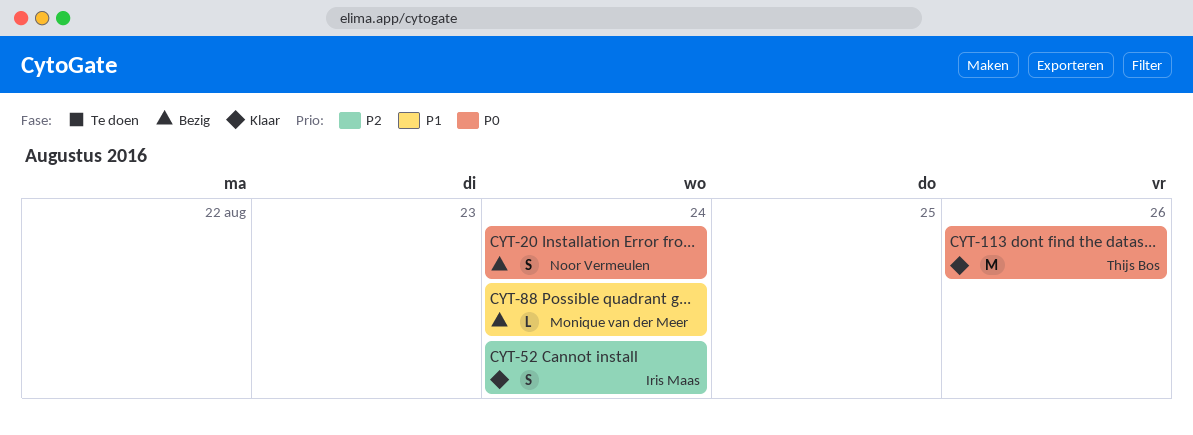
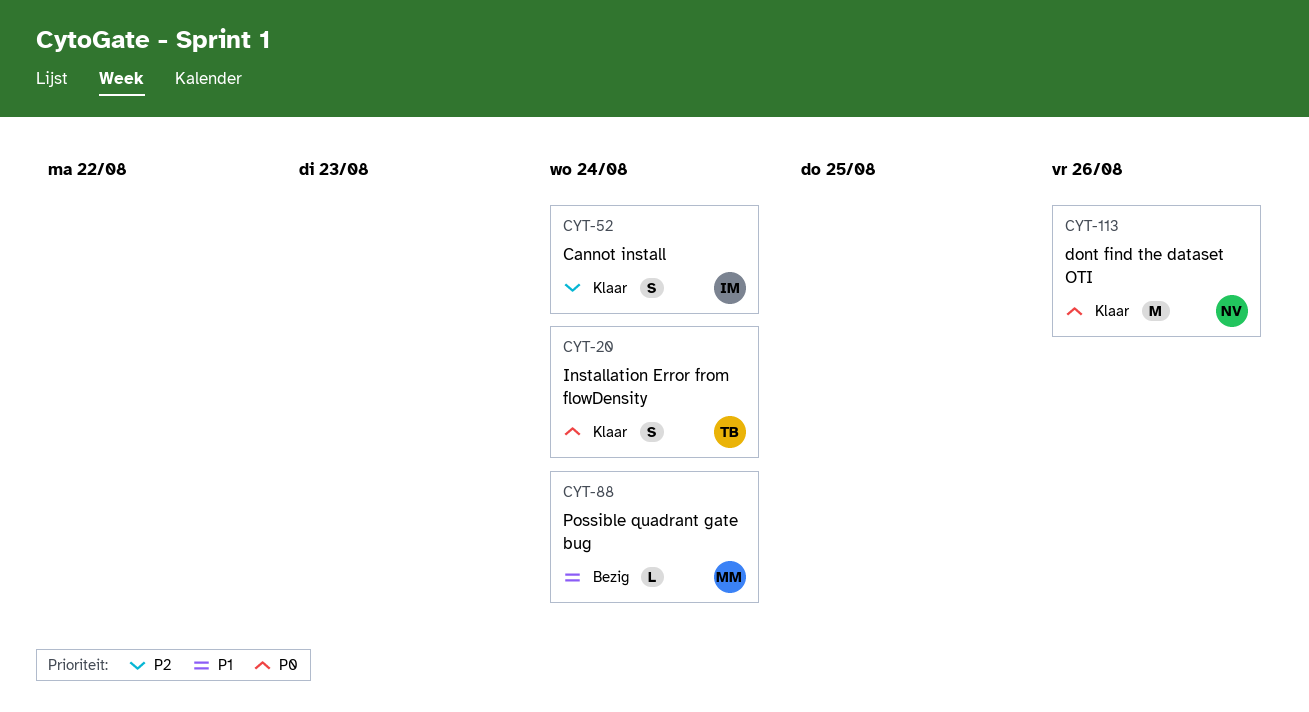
CYT-20, status: Bezig -> Klaar
CYT-20, owner: Noor Vermeulen -> Thijs Bos
CYT-113, owner: Thijs Bos -> Noor Vermeulen

